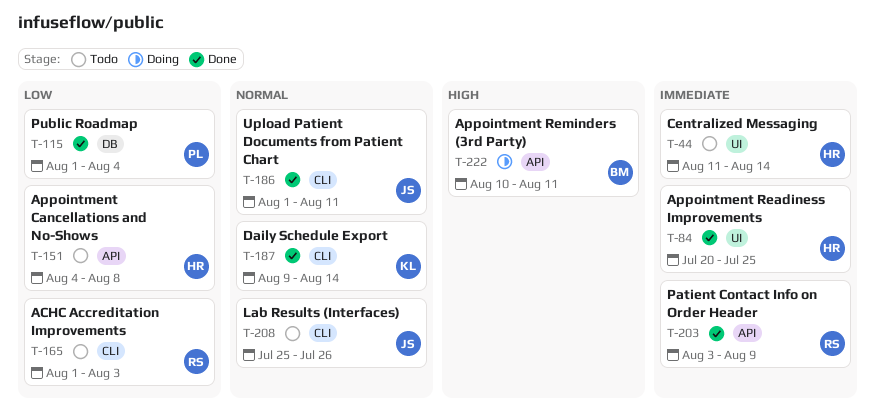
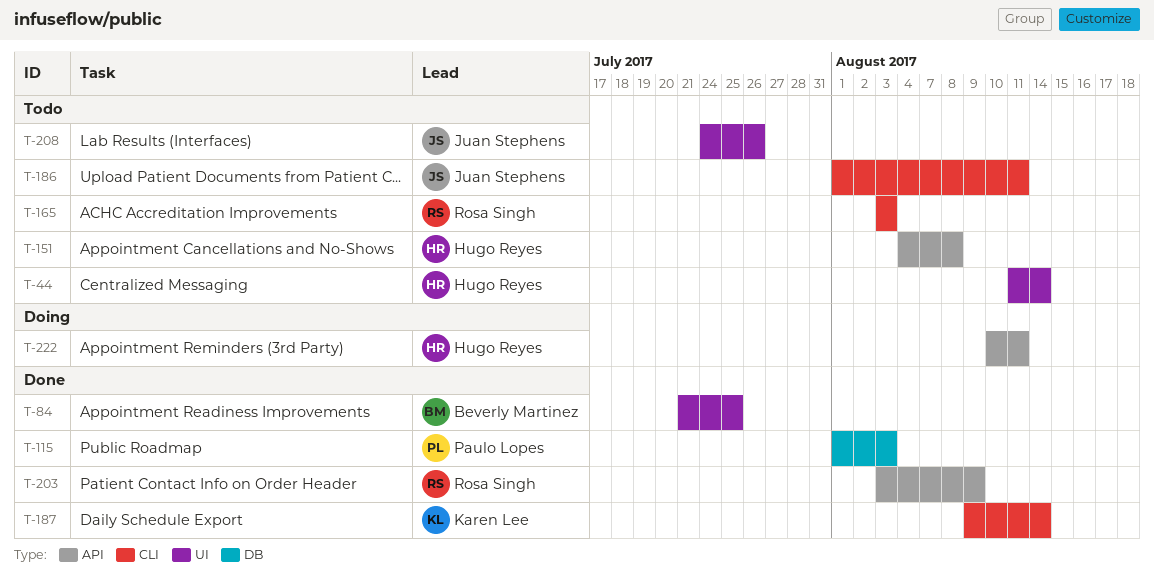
T-84, owner: Hugo Reyes -> Beverly Martinez
T-84, start: Jul 20 -> Jul 21
T-115, due: Aug 4 -> Aug 3
T-165, start: Aug 1 -> Aug 3
T-186, status: Done -> Todo
T-208, label: CLI -> UI
T-208, start: Jul 25 -> Jul 24
T-222, owner: Beverly Martinez -> Hugo Reyes

